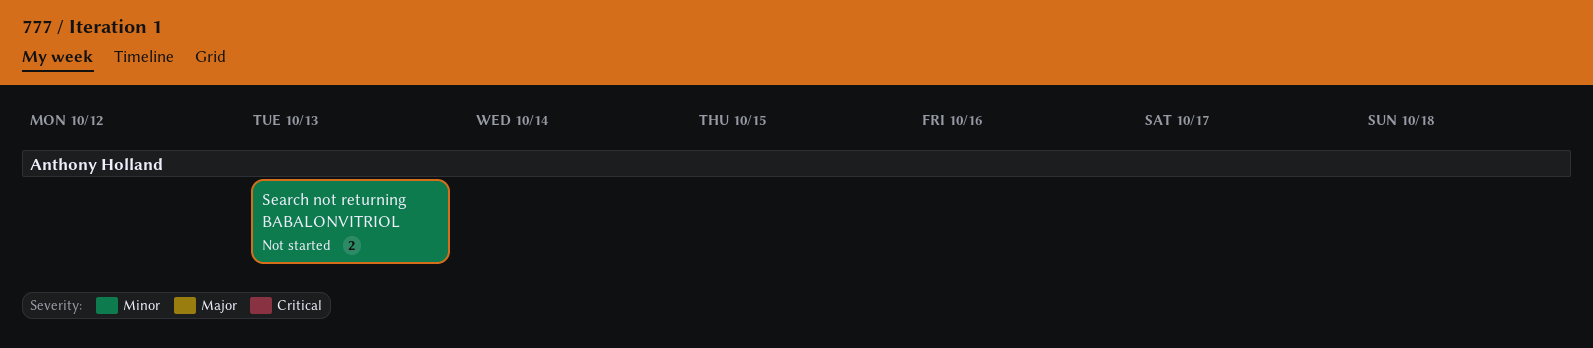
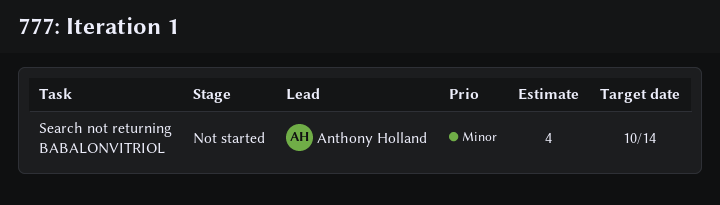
Search not returning BABALONVITRIOL, estimate: 2 -> 4
Search not returning BABALONVITRIOL, due: Oct 13 -> Oct 14

